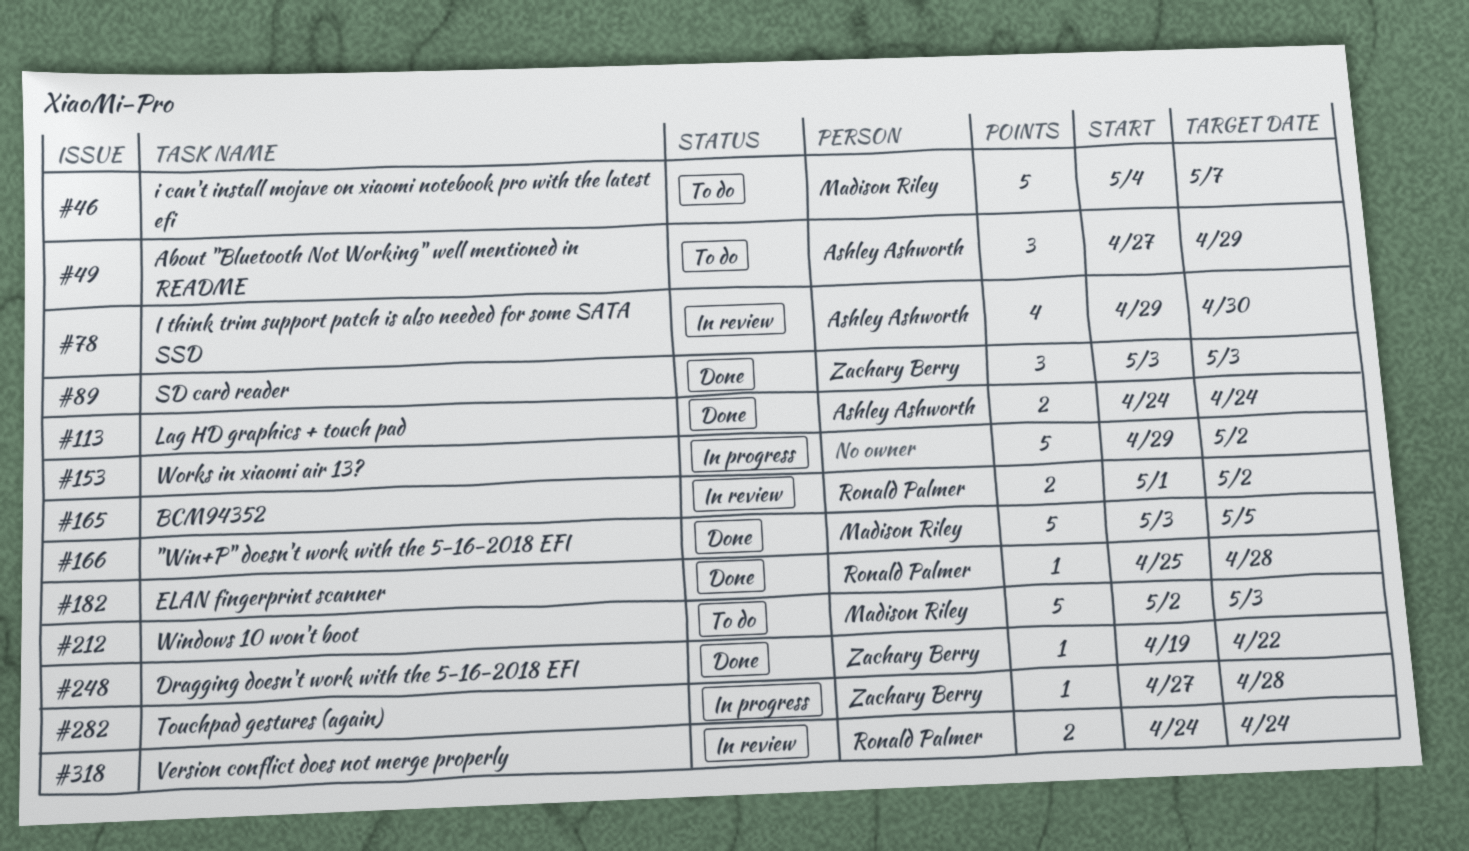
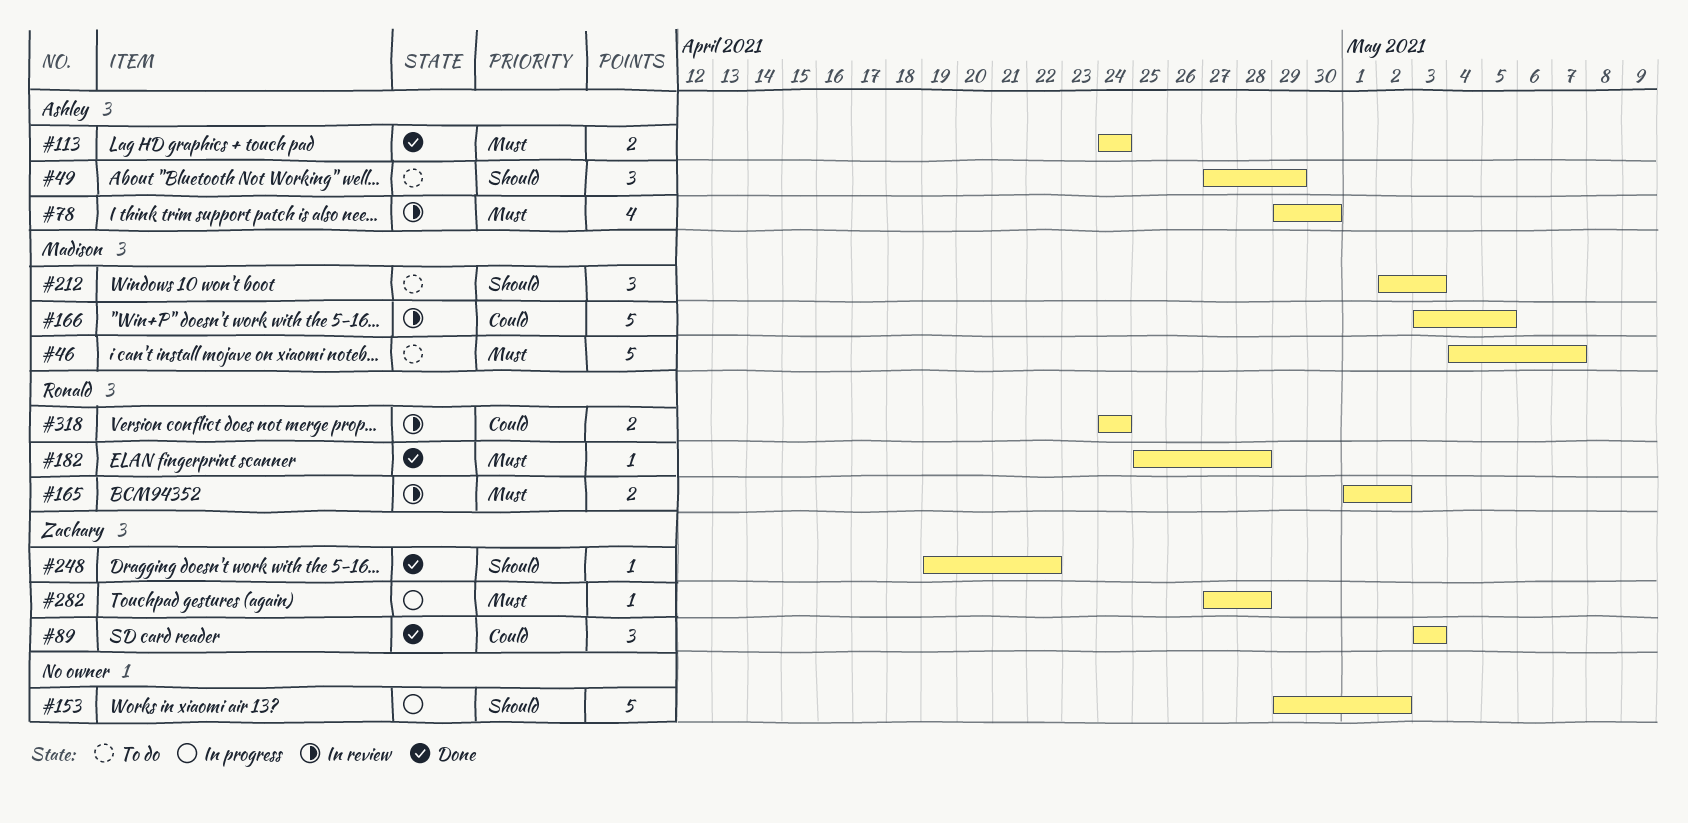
#166, status: Done -> In review
#212, estimate: 5 -> 3

